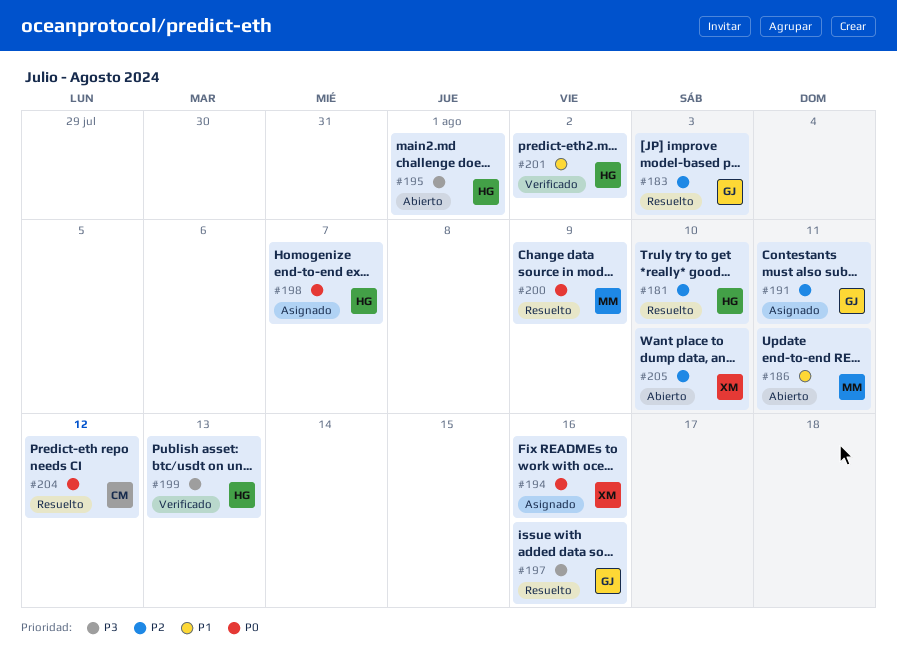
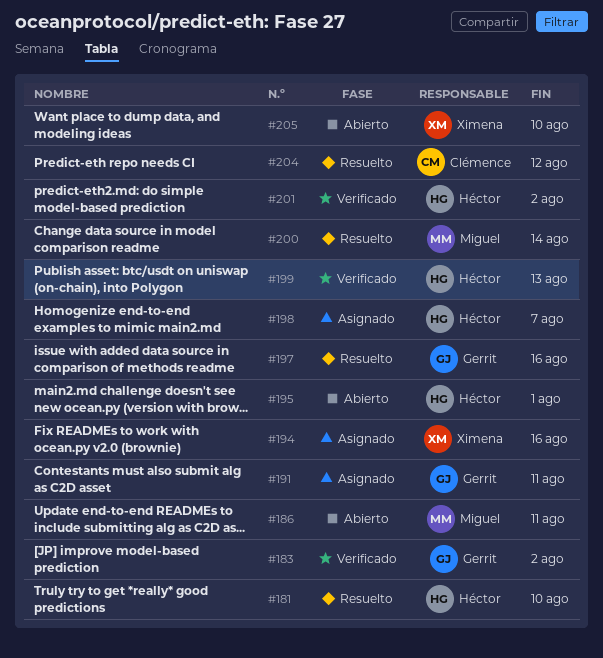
#183, status: Resuelto -> Verificado
#183, due: Aug 3 -> Aug 2
#200, due: Aug 9 -> Aug 14

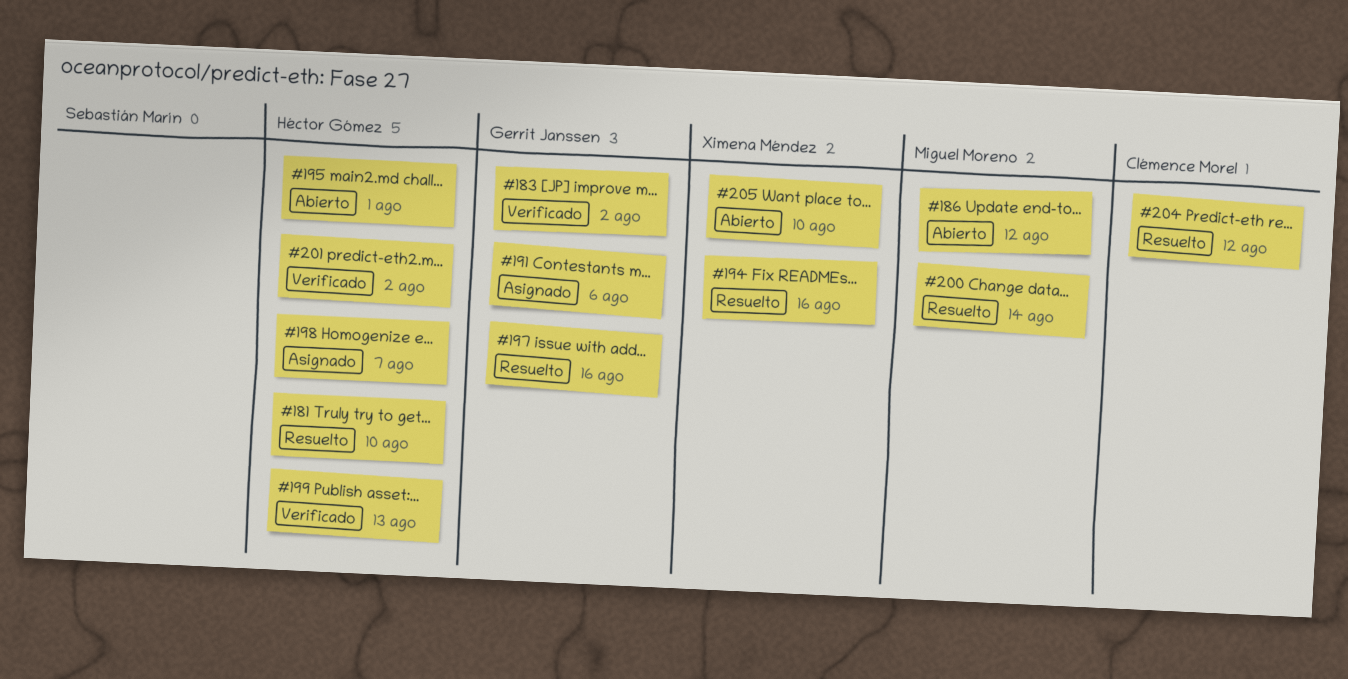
#186, due: Aug 11 -> Aug 12
#191, due: Aug 11 -> Aug 6
#194, status: Asignado -> Resuelto

